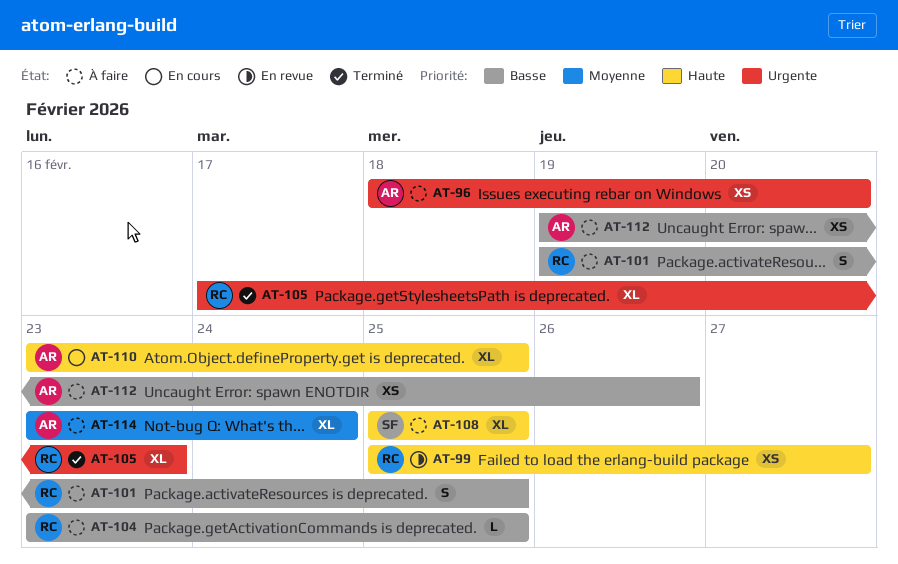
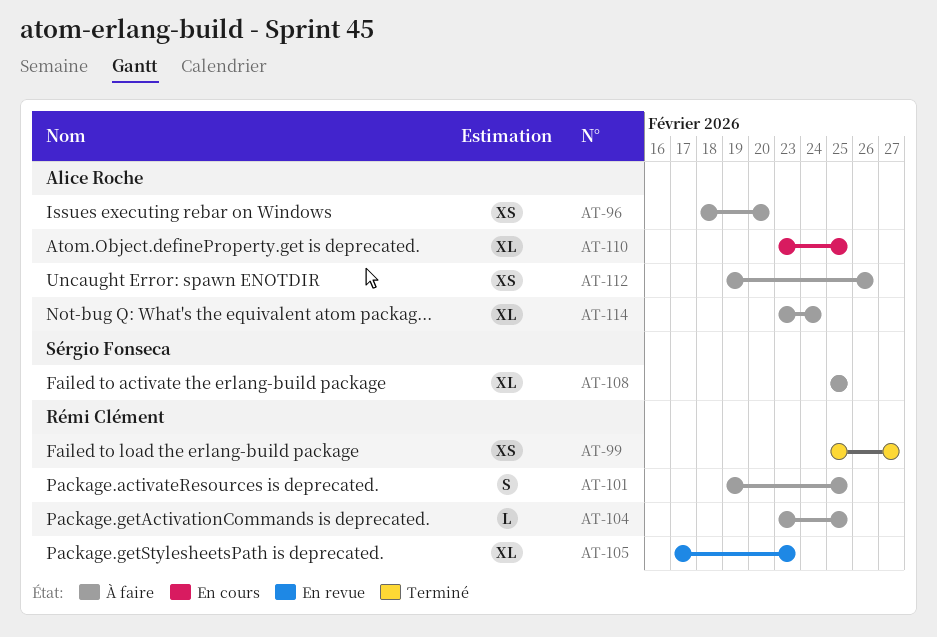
AT-99, status: En revue -> Terminé
AT-105, status: Terminé -> En revue

